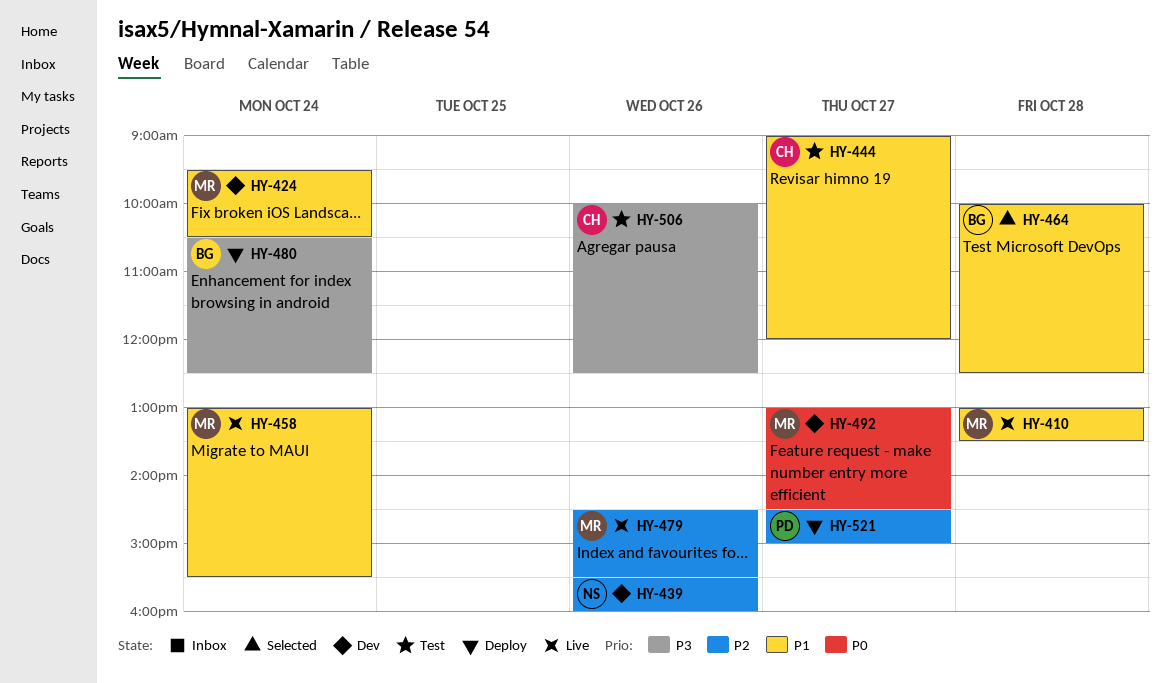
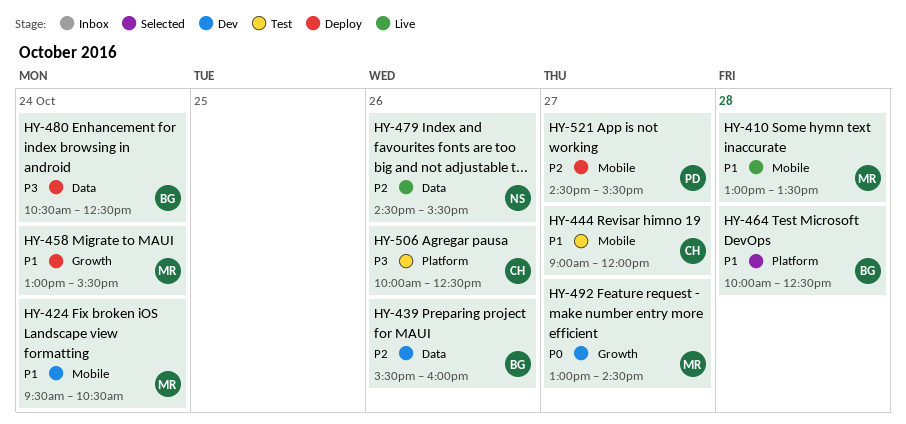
HY-439, owner: NS -> BG
HY-458, status: Live -> Deploy
HY-479, owner: MR -> NS
HY-521, ends: 15:00 -> 15:30

